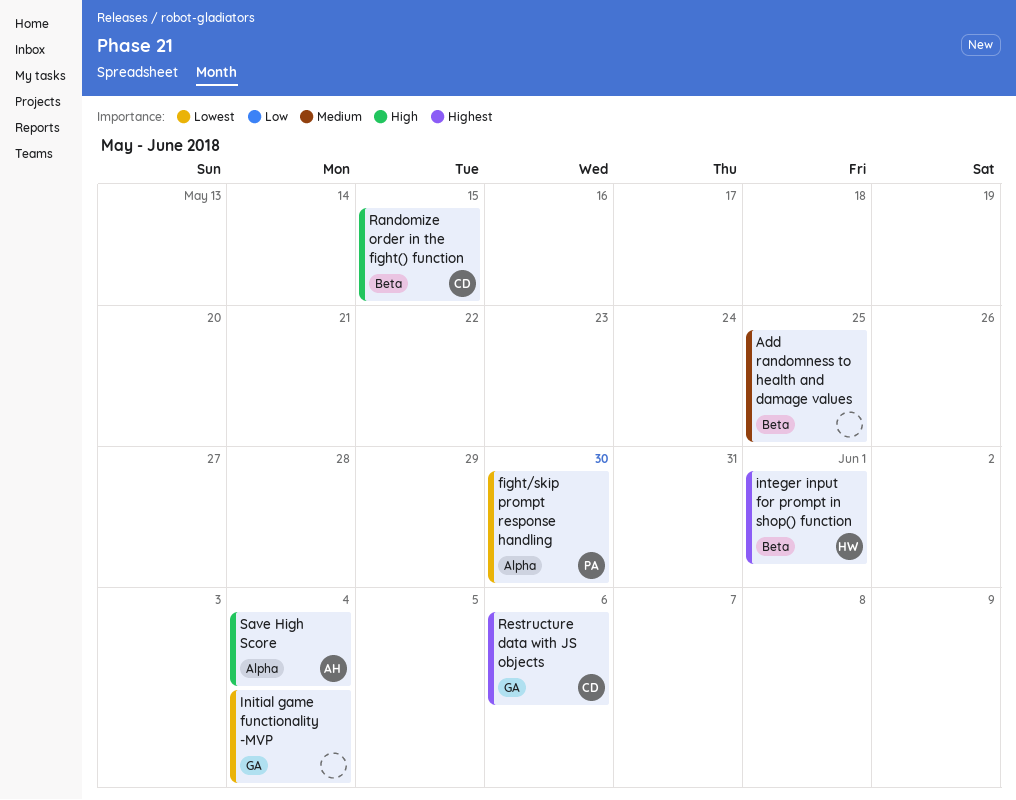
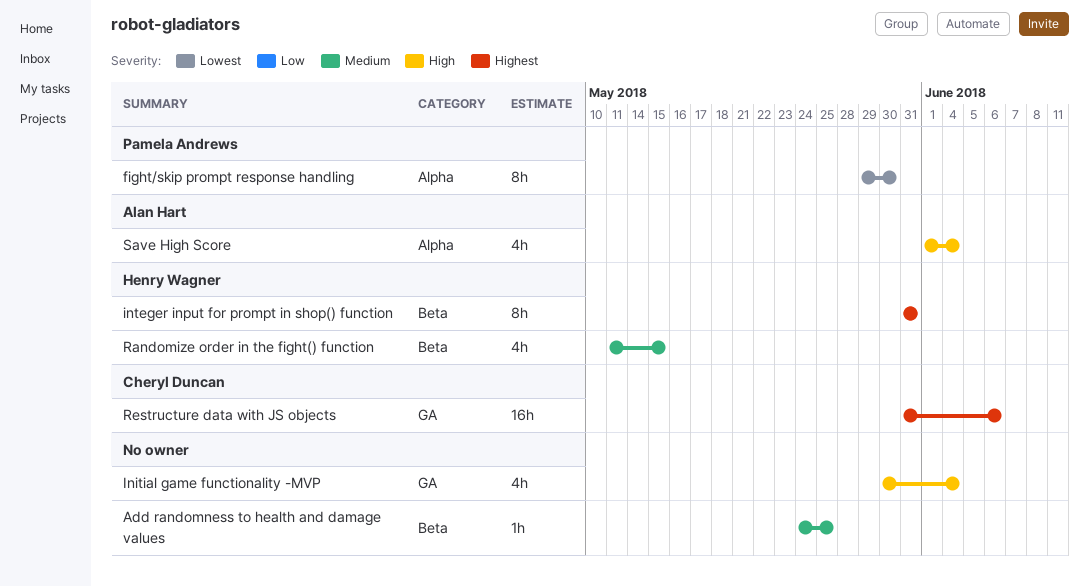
Initial game functionality -MVP, priority: Lowest -> High
integer input for prompt in shop() function, due: Jun 1 -> May 31
Randomize order in the fight() function, owner: Cheryl Duncan -> Henry Wagner
Randomize order in the fight() function, priority: High -> Medium

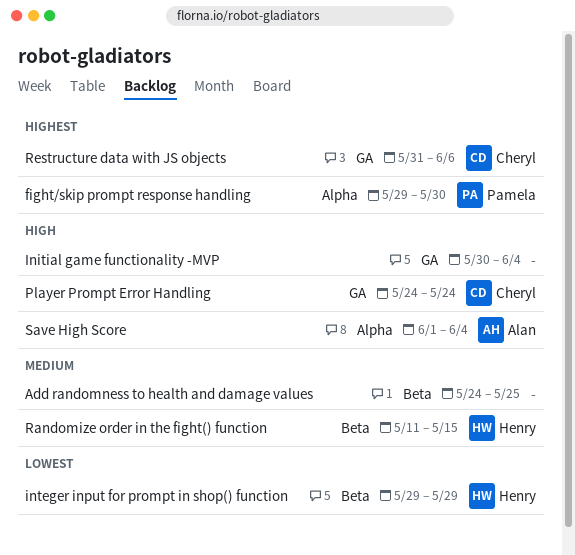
fight/skip prompt response handling, priority: Lowest -> Highest
integer input for prompt in shop() function, priority: Highest -> Lowest
integer input for prompt in shop() function, start: May 31 -> May 29
integer input for prompt in shop() function, due: May 31 -> May 29
Player Prompt Error Handling: none -> present

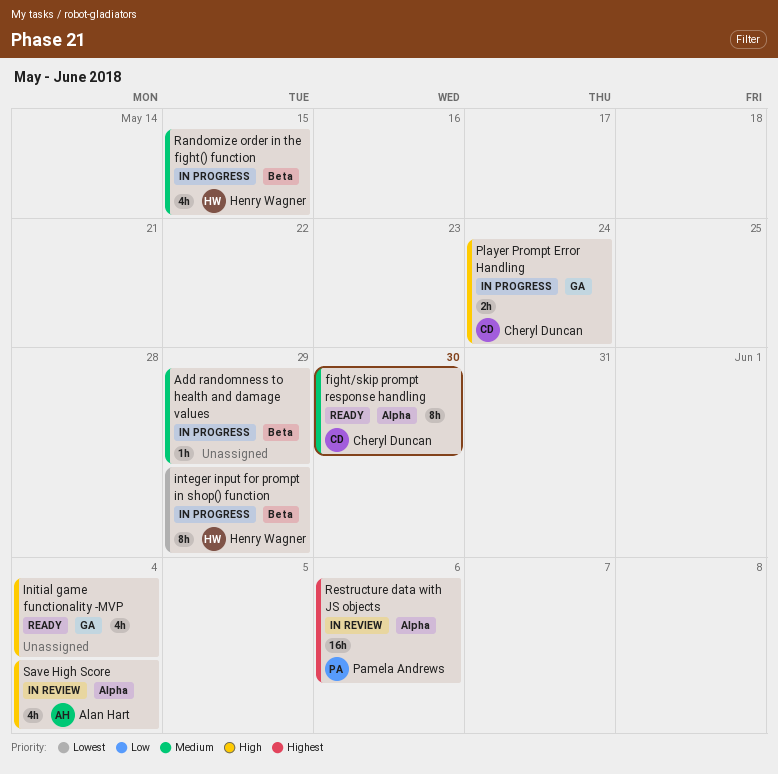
Add randomness to health and damage values, due: May 25 -> May 29
fight/skip prompt response handling, owner: Pamela Andrews -> Cheryl Duncan
fight/skip prompt response handling, priority: Highest -> Medium
Restructure data with JS objects, owner: Cheryl Duncan -> Pamela Andrews
Restructure data with JS objects, label: GA -> Alpha

